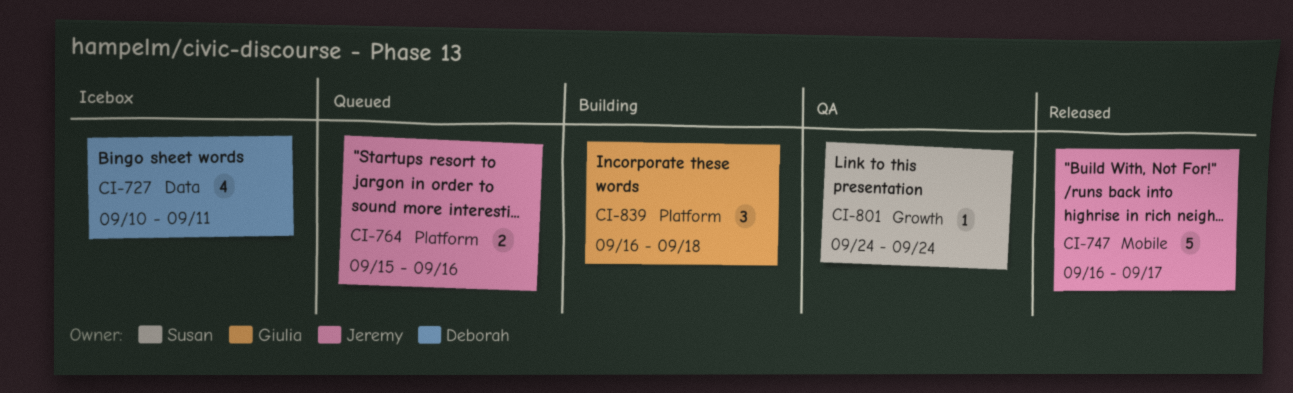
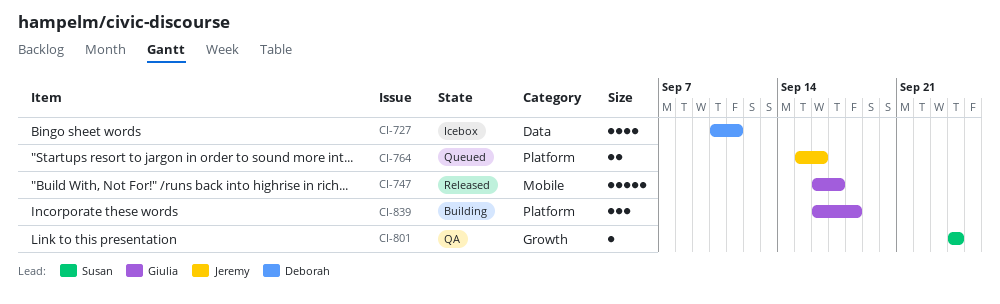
CI-747, owner: Jeremy -> Giulia

